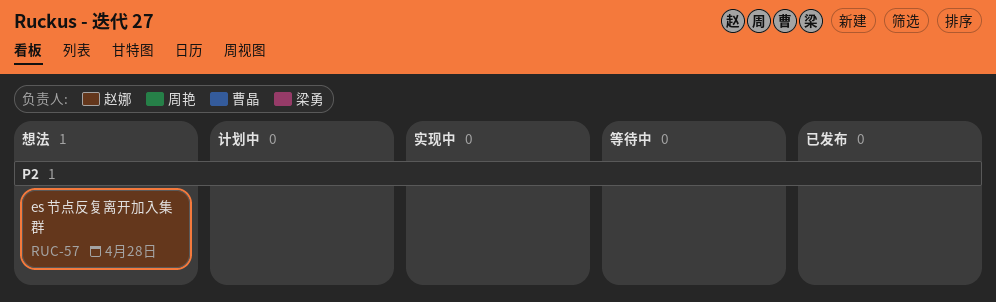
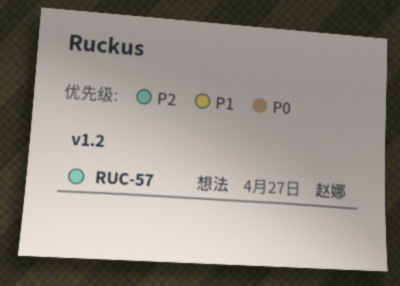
RUC-57, due: Apr 28 -> Apr 27

